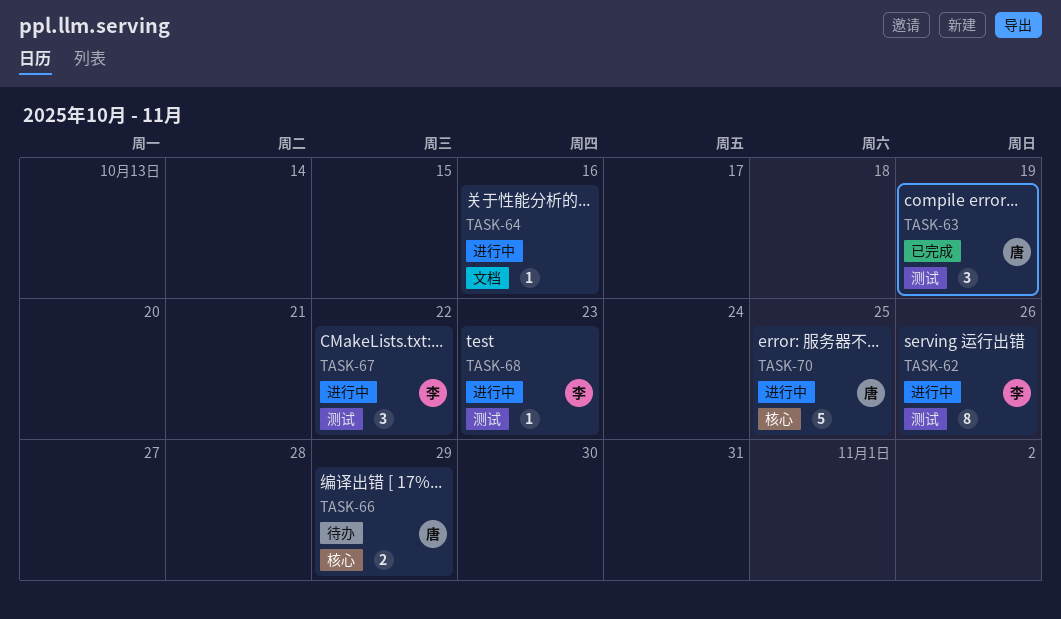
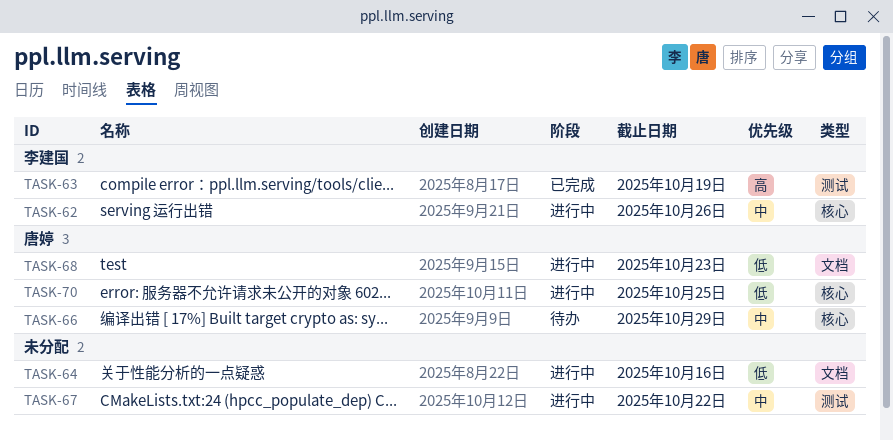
TASK-62, label: 测试 -> 核心
TASK-63, owner: 唐婷 -> 李建国
TASK-67, owner: 李建国 -> none
TASK-68, owner: 李建国 -> 唐婷
TASK-68, label: 测试 -> 文档

